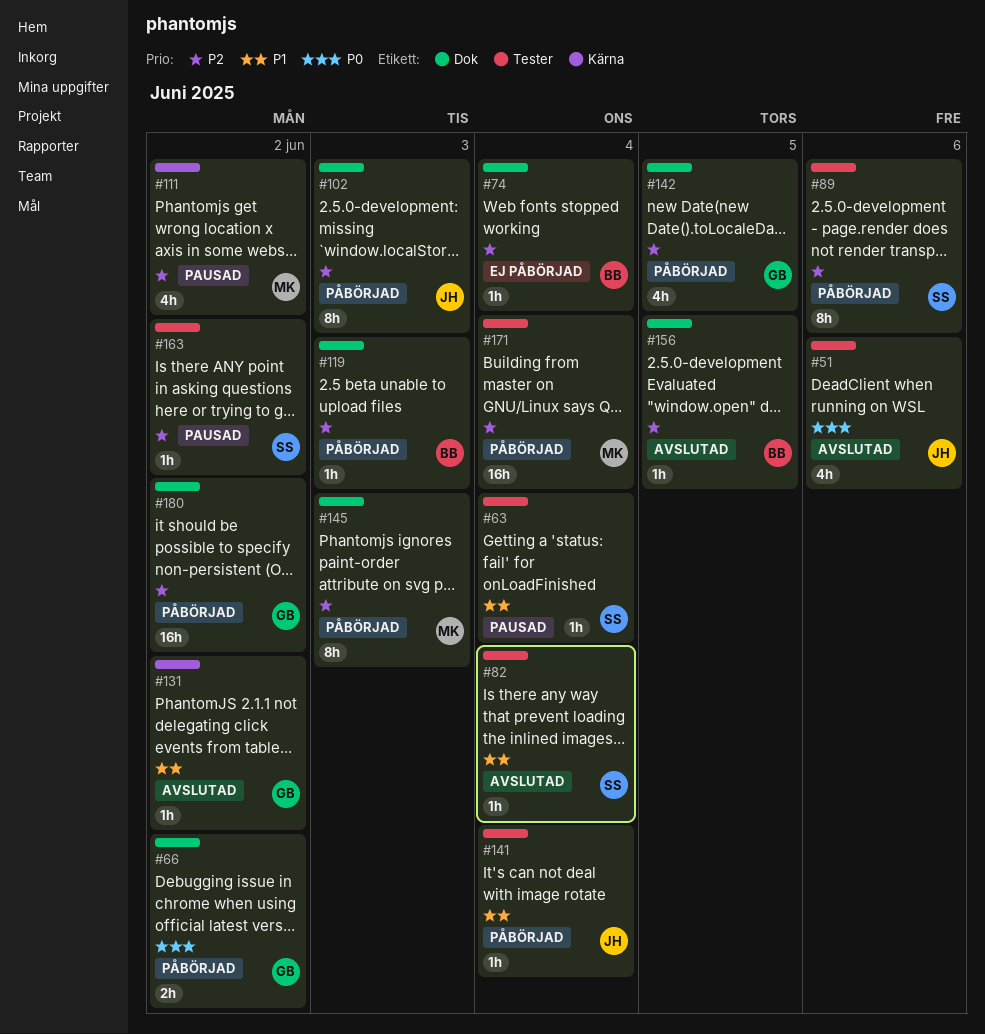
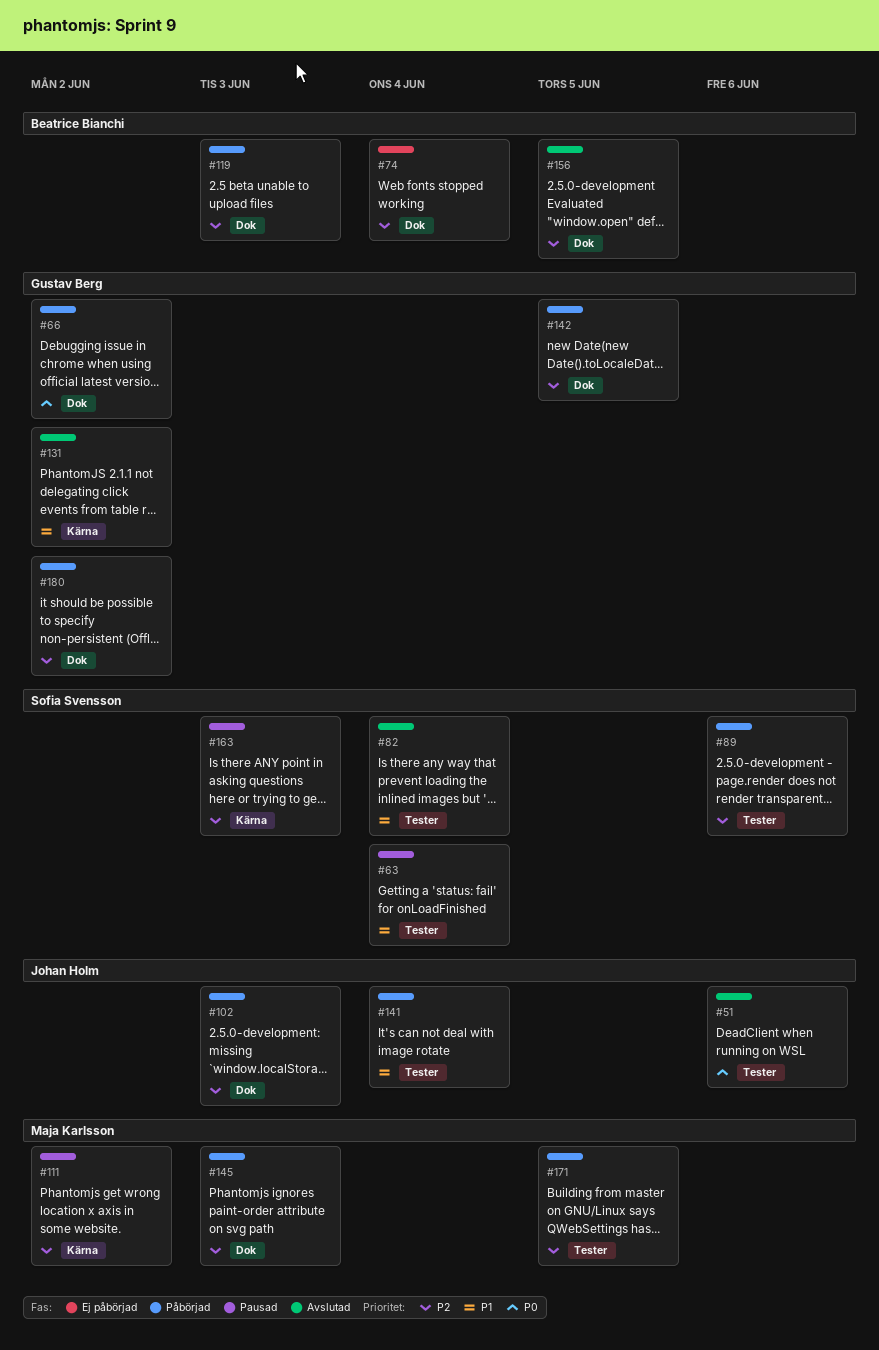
#163, label: Tester -> Kärna
#163, due: Jun 2 -> Jun 3
#171, due: Jun 4 -> Jun 5

